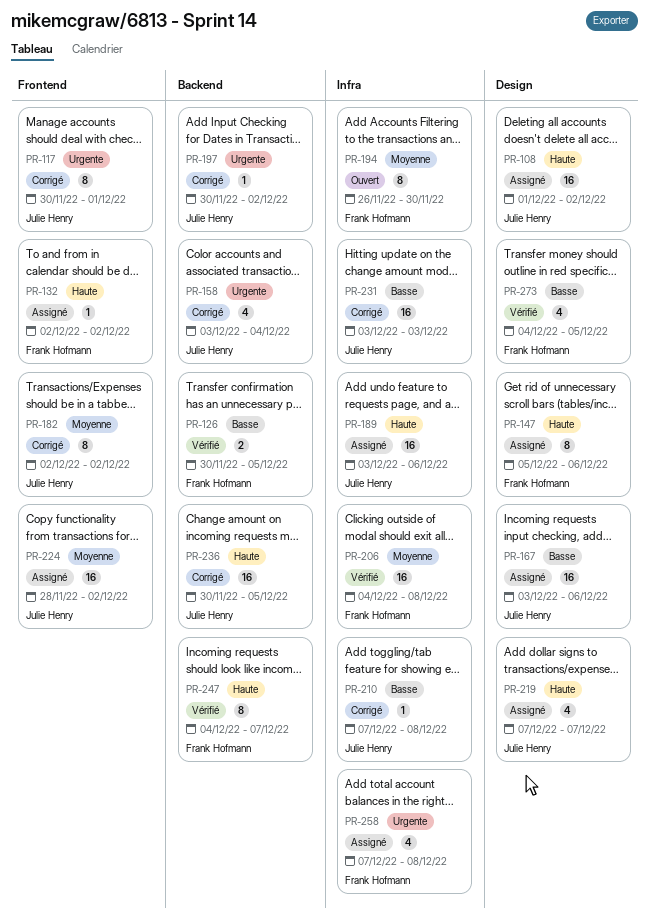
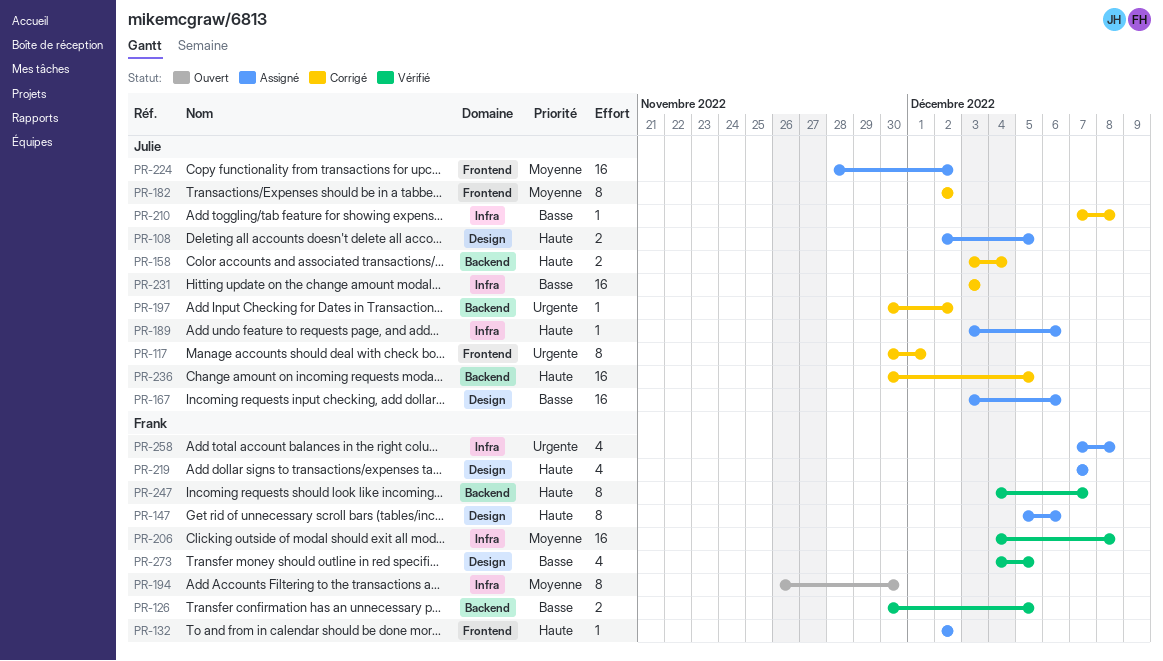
PR-108, estimate: 16 -> 2
PR-108, start: Dec 1 -> Dec 2
PR-108, due: Dec 2 -> Dec 5
PR-158, priority: Urgente -> Haute
PR-158, estimate: 4 -> 2
PR-189, estimate: 16 -> 1
PR-219, owner: Julie Henry -> Frank Hofmann

